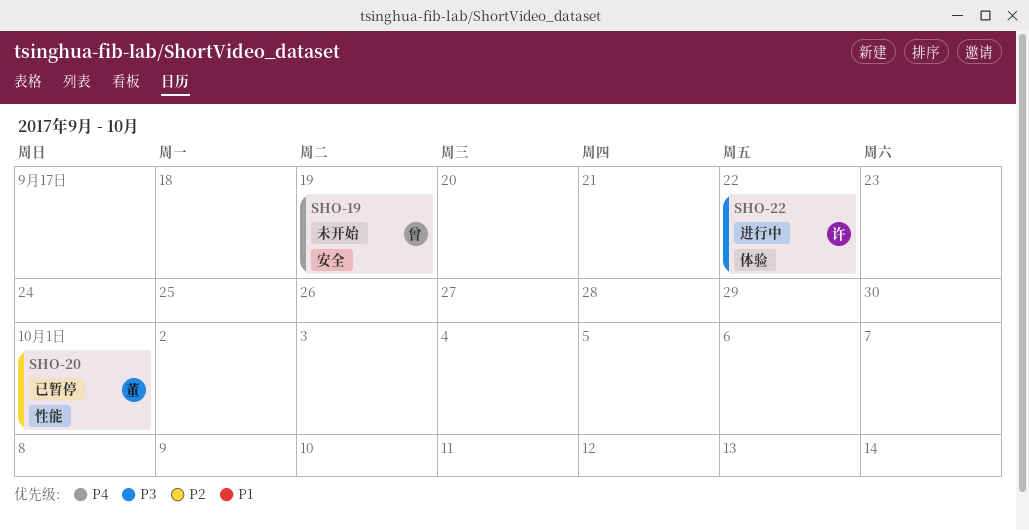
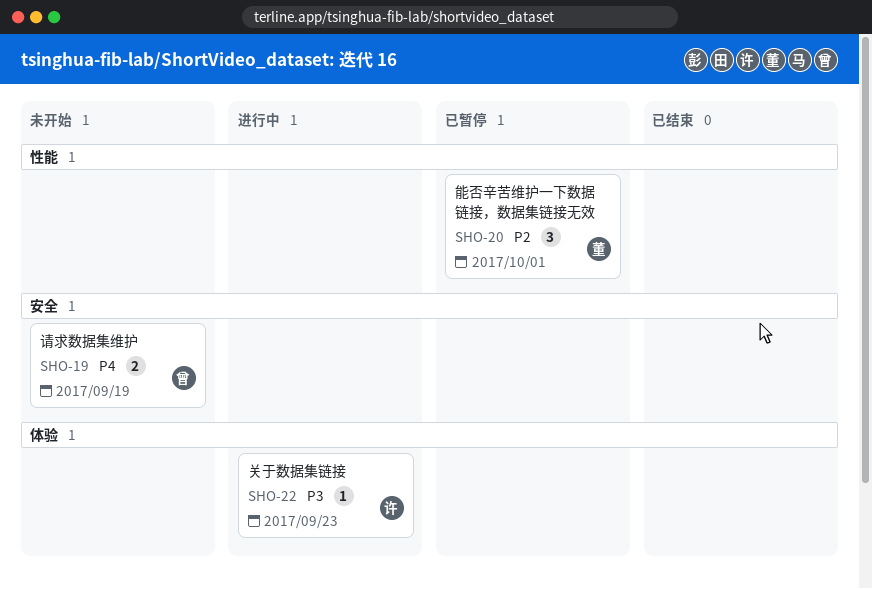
SHO-22, due: Sep 22 -> Sep 23

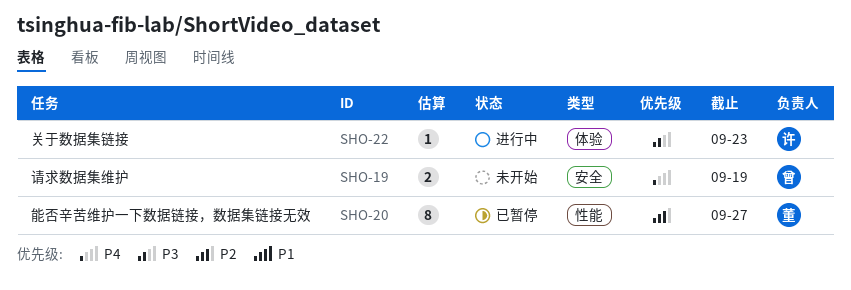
SHO-20, estimate: 3 -> 8
SHO-20, due: Oct 1 -> Sep 27

